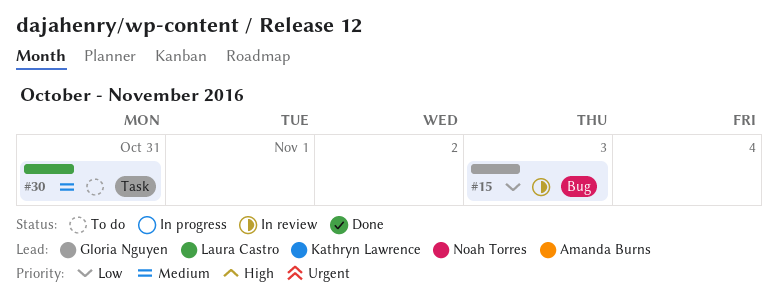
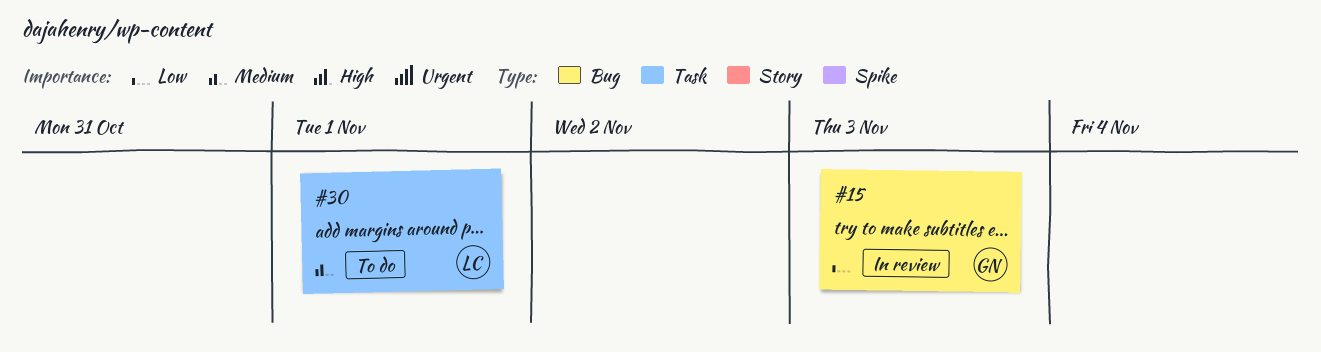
#30, due: Oct 31 -> Nov 1

